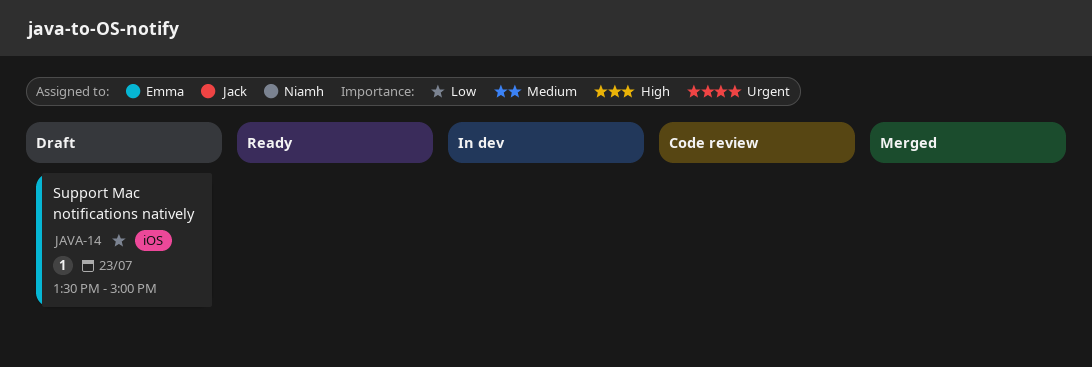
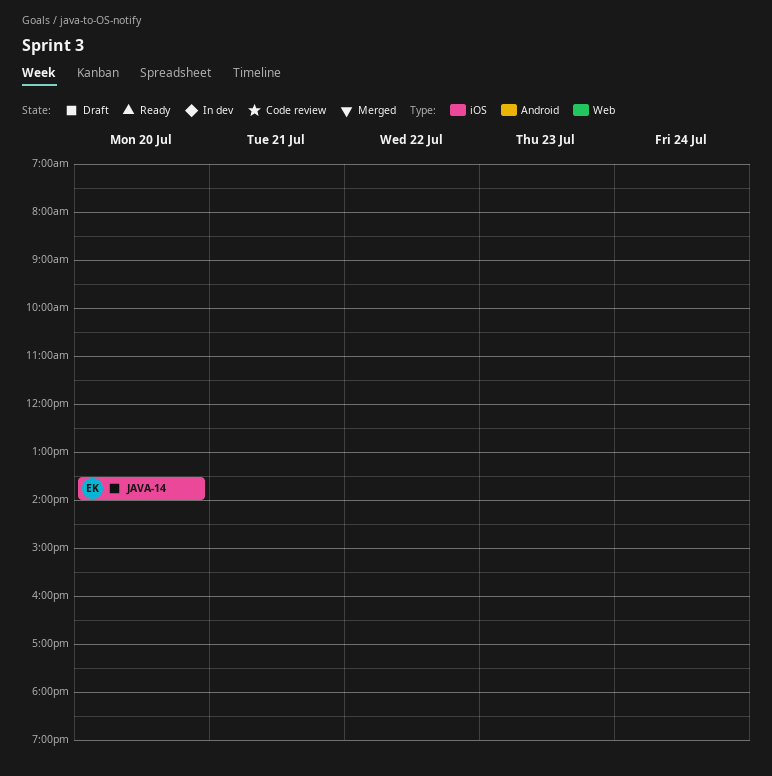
JAVA-14, day: Jul 23 -> Jul 20
JAVA-14, ends: 15:00 -> 14:00

